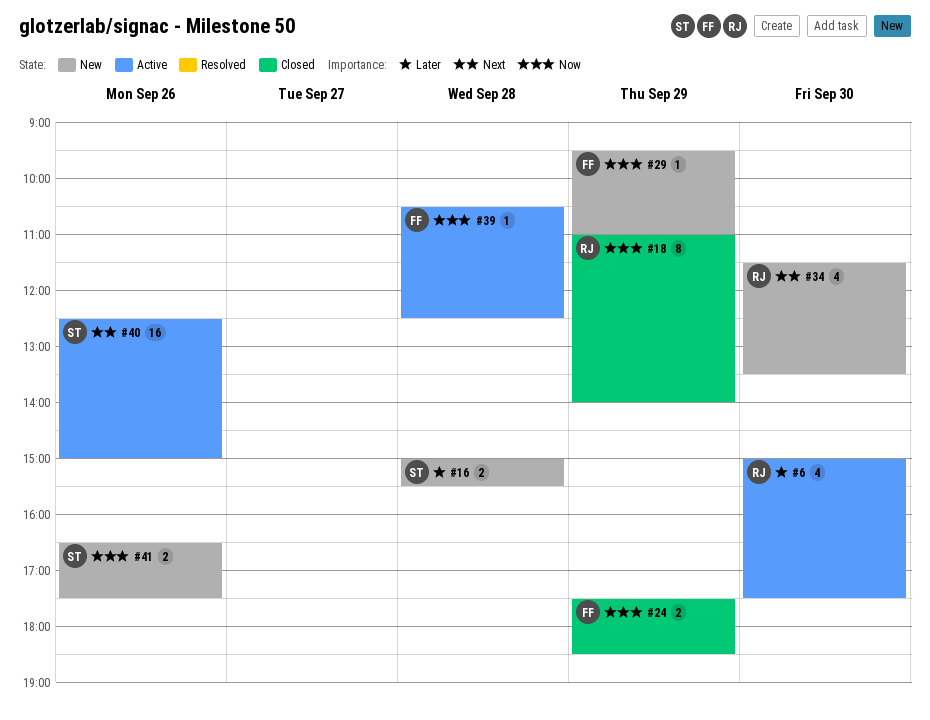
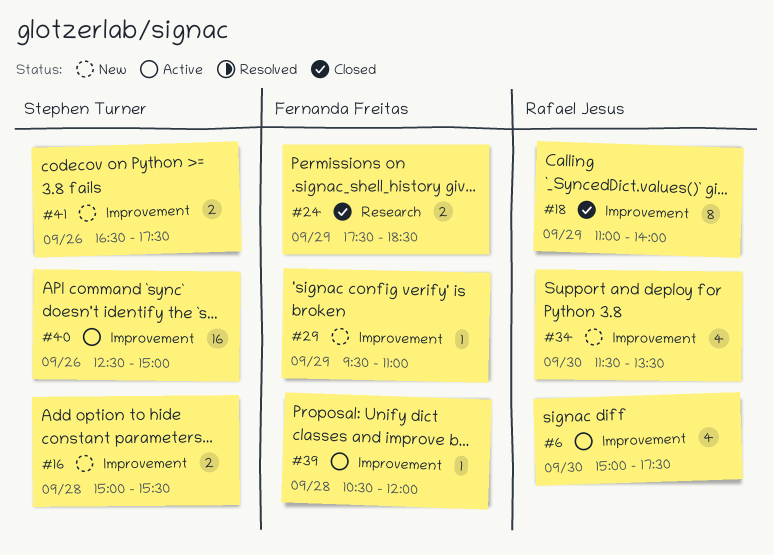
#39, ends: 12:30 -> 12:00

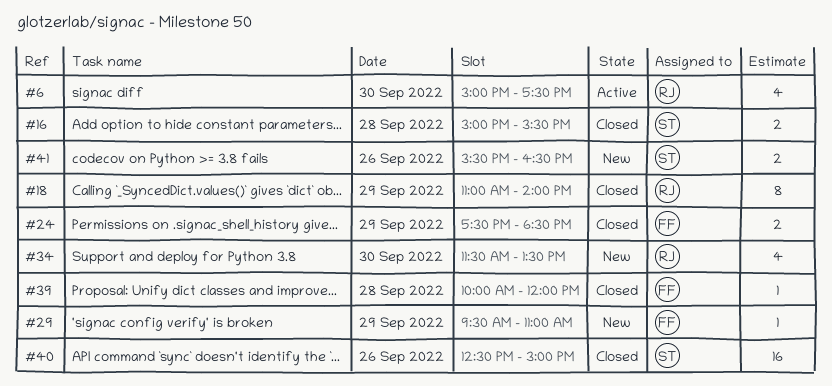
#16, status: New -> Closed
#39, status: Active -> Closed
#39, begins: 10:30 -> 10:00
#40, status: Active -> Closed
#41, begins: 16:30 -> 15:30
#41, ends: 17:30 -> 16:30

